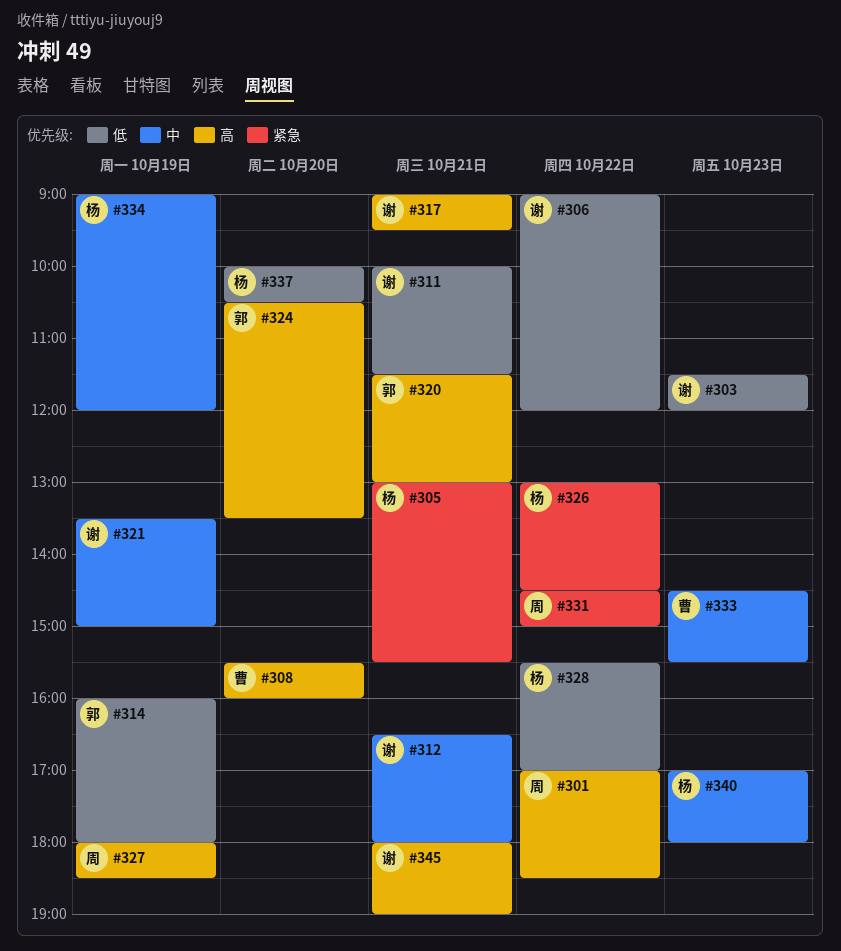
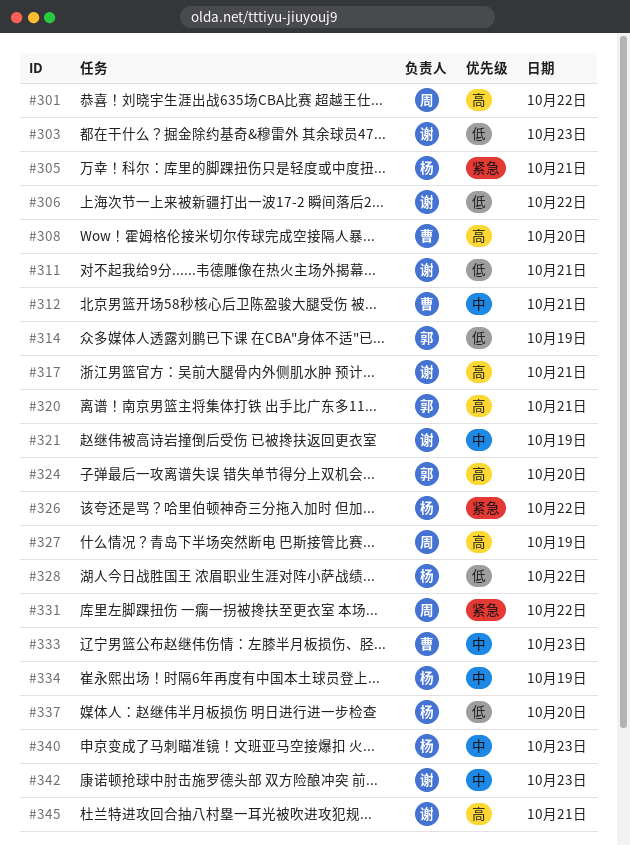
#312, owner: 谢 -> 曹
#342: none -> present

